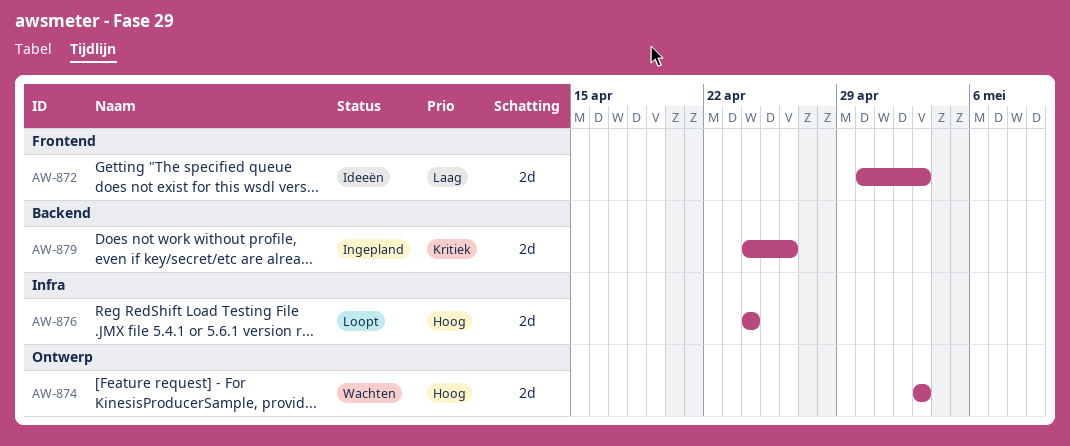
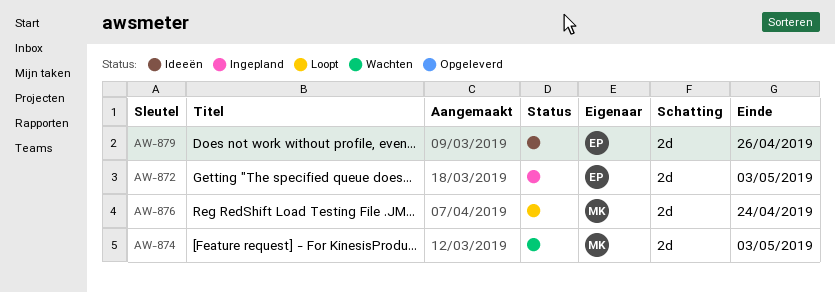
AW-872, status: Ideeën -> Ingepland
AW-879, status: Ingepland -> Ideeën

